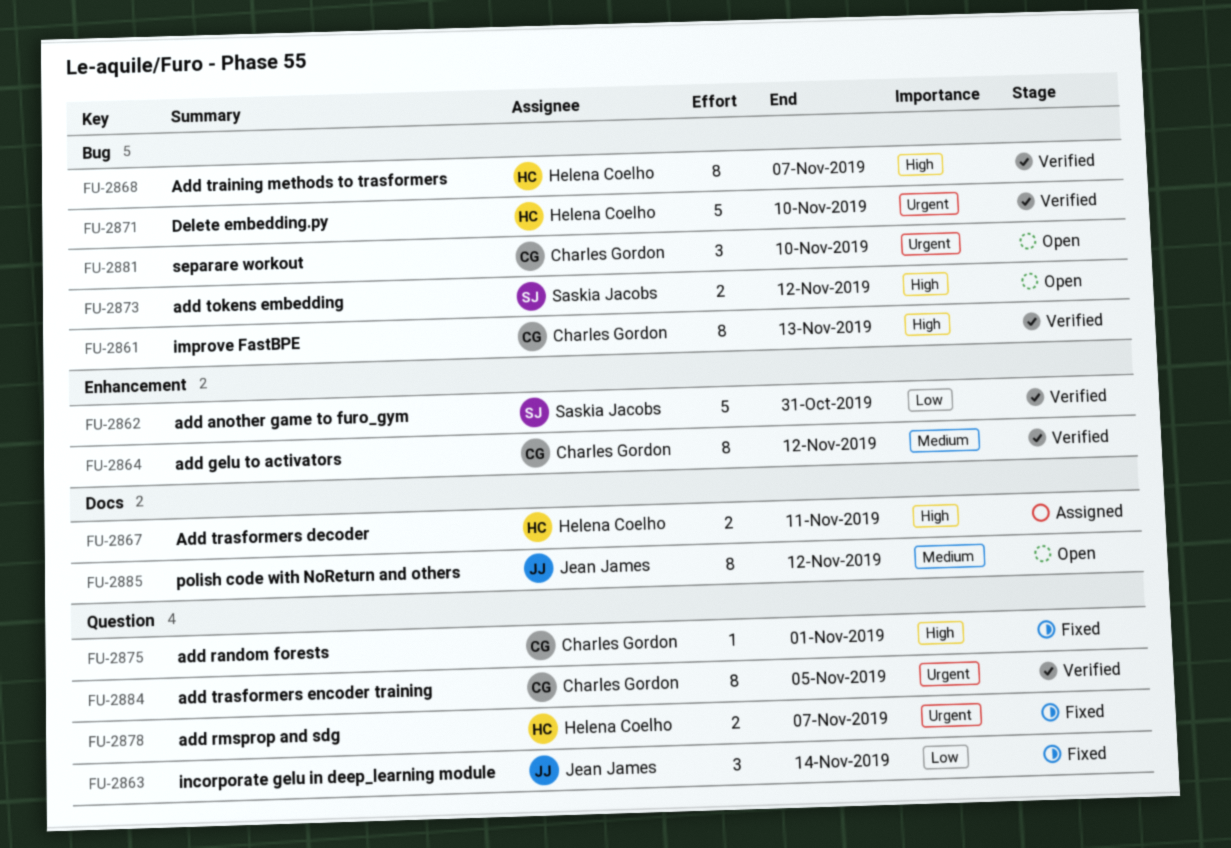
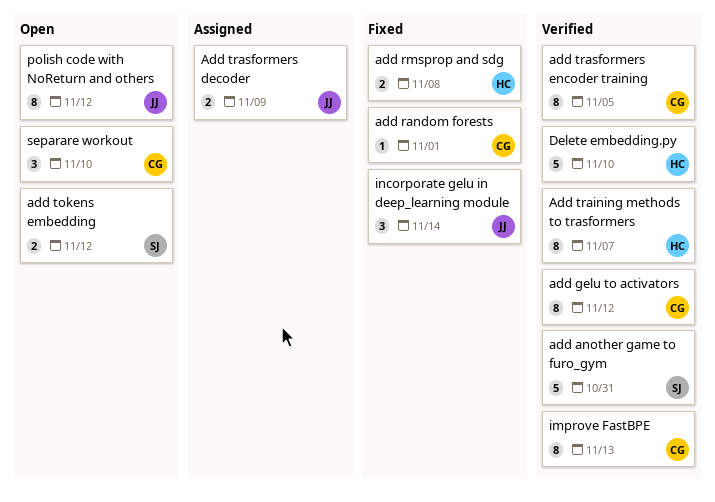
add rmsprop and sdg, due: Nov 7 -> Nov 8
Add trasformers decoder, owner: Helena Coelho -> Jean James
Add trasformers decoder, due: Nov 11 -> Nov 9

